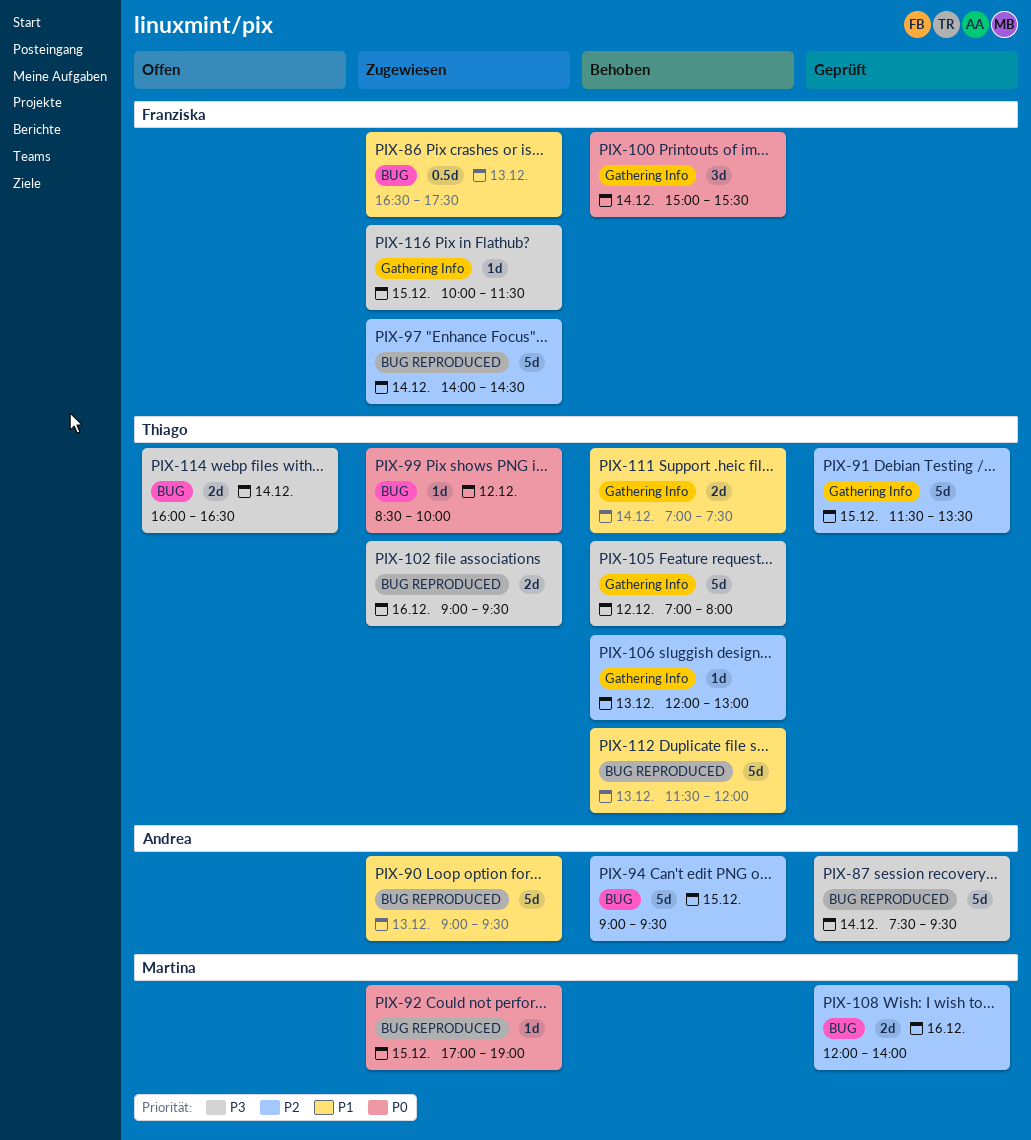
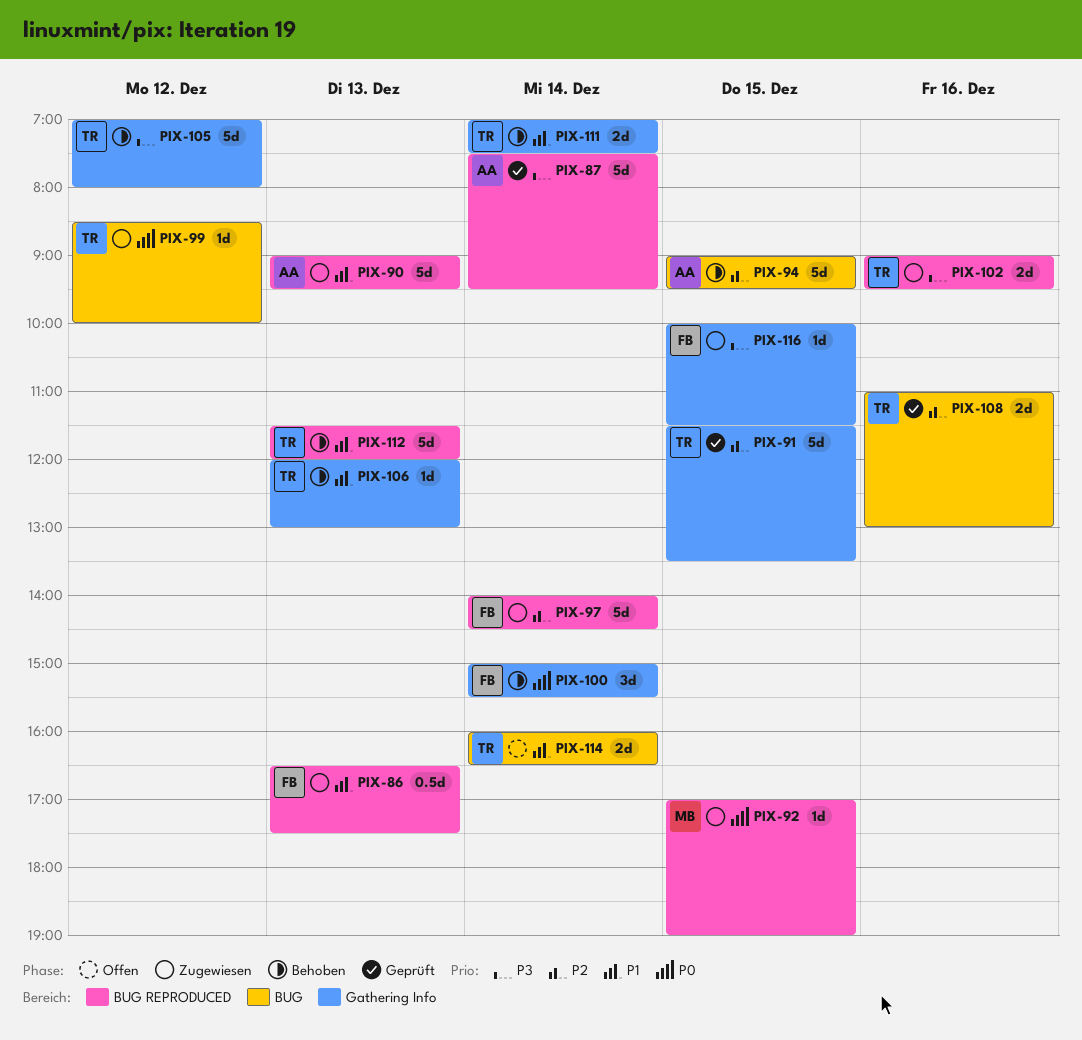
PIX-86, label: BUG -> BUG REPRODUCED
PIX-106, priority: P2 -> P1
PIX-108, owner: Martina -> Thiago
PIX-108, begins: 12:00 -> 11:00
PIX-108, ends: 14:00 -> 13:00
PIX-114, priority: P3 -> P1

